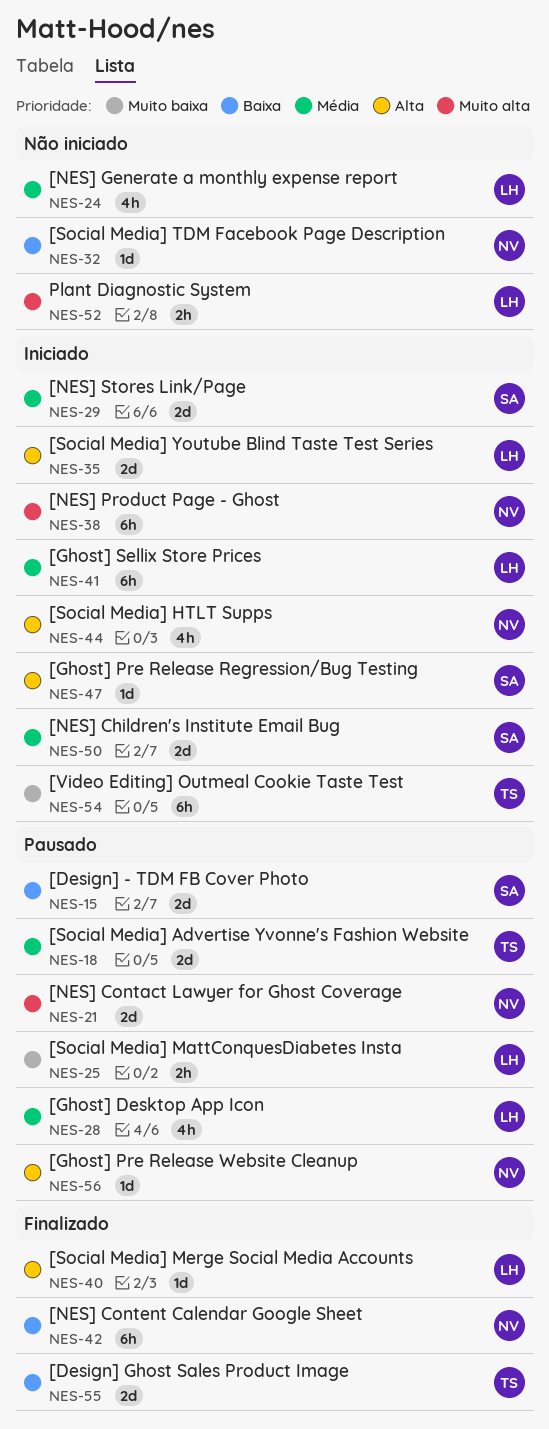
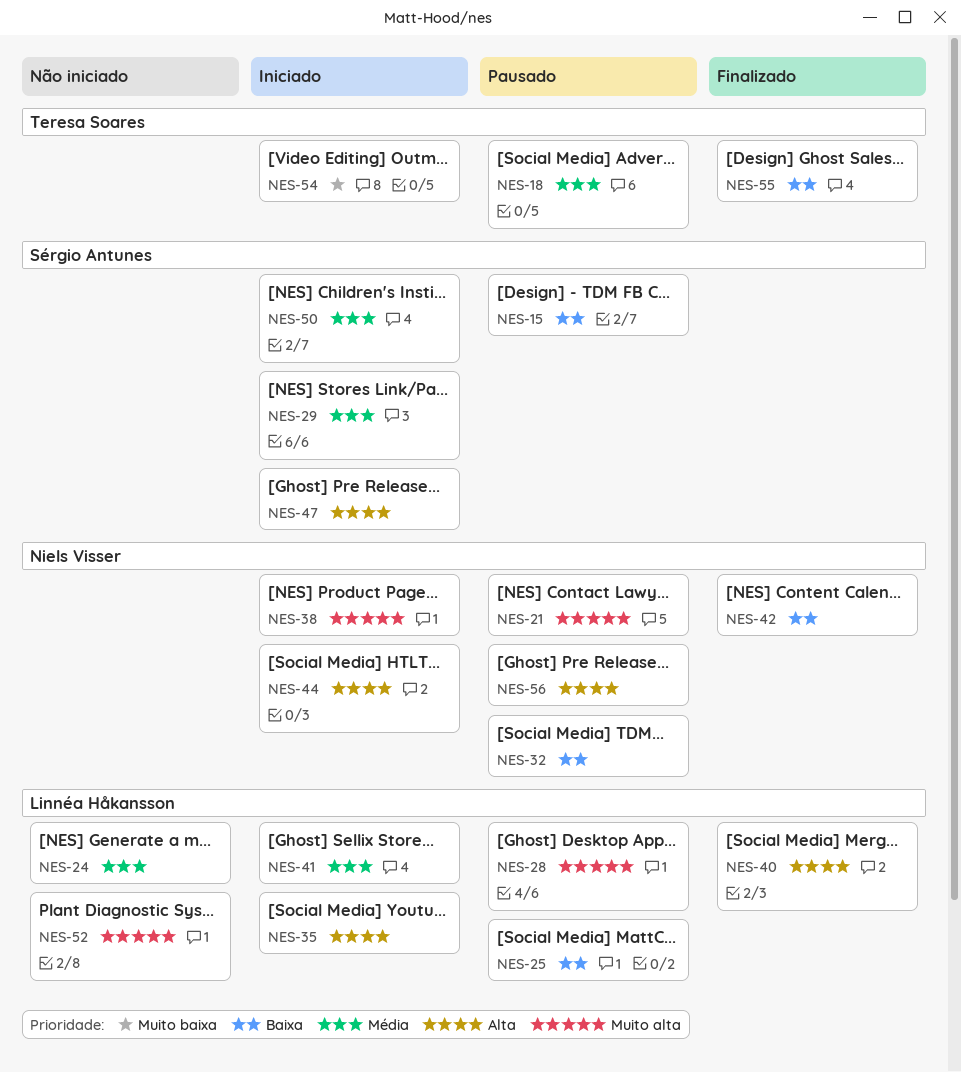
NES-25, priority: Muito baixa -> Baixa
NES-28, priority: Média -> Muito alta
NES-32, status: Não iniciado -> Pausado

